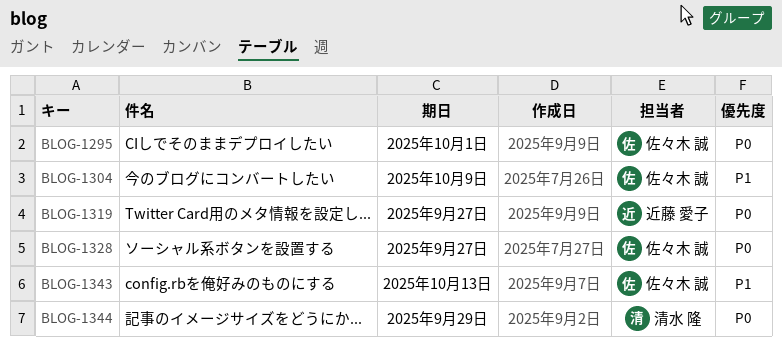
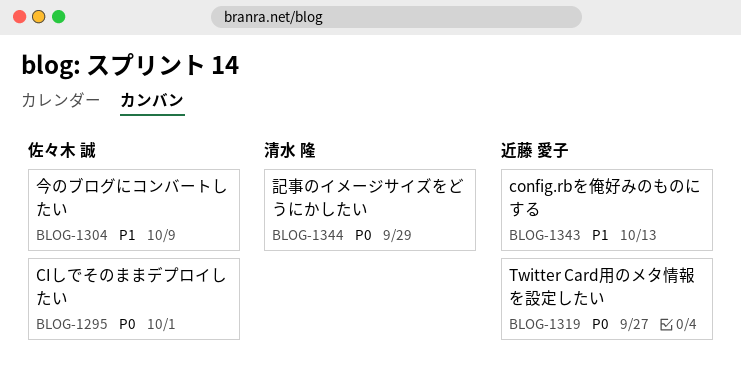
BLOG-1328: present -> none
BLOG-1343, owner: 佐々木 誠 -> 近藤 愛子

